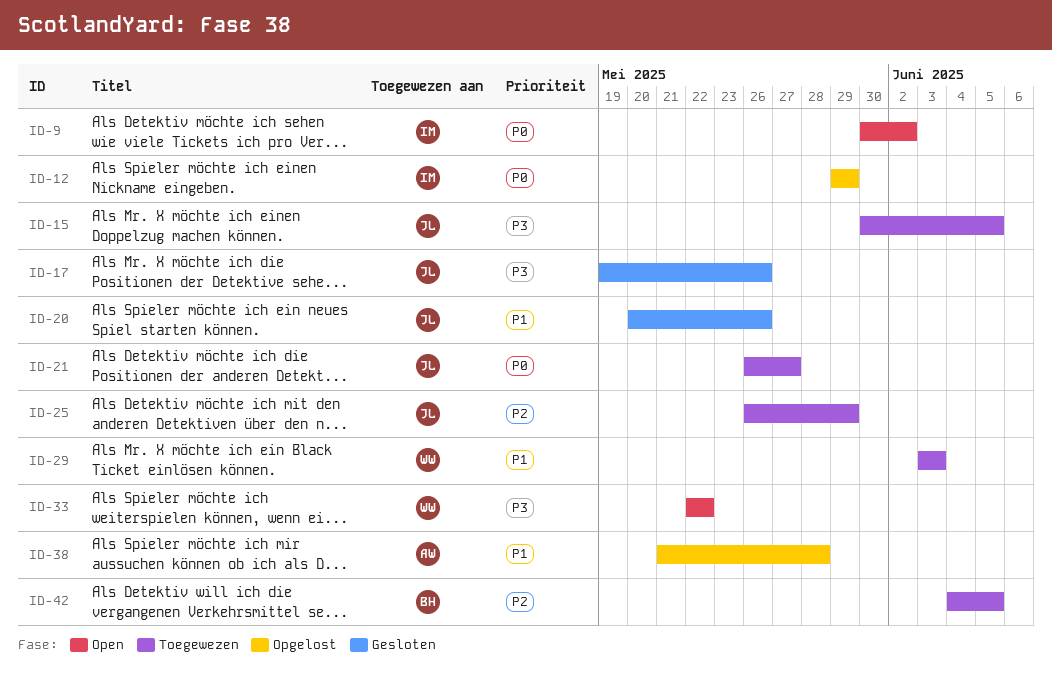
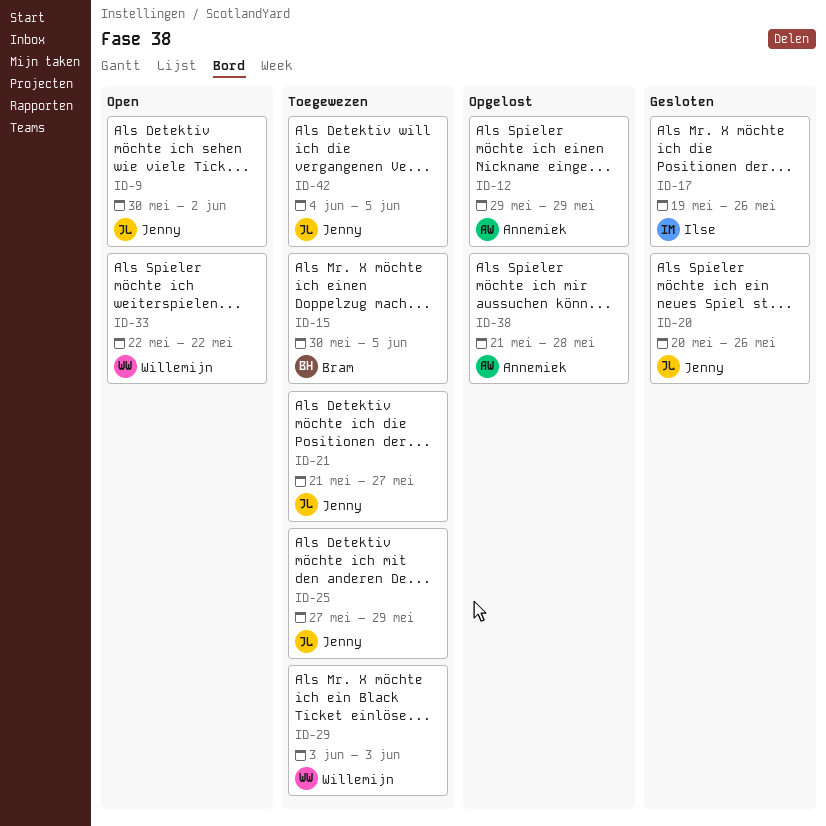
ID-9, owner: Ilse -> Jenny
ID-12, owner: Ilse -> Annemiek
ID-15, owner: Jenny -> Bram
ID-17, owner: Jenny -> Ilse
ID-21, start: May 26 -> May 21
ID-25, start: May 26 -> May 27
ID-42, owner: Bram -> Jenny

